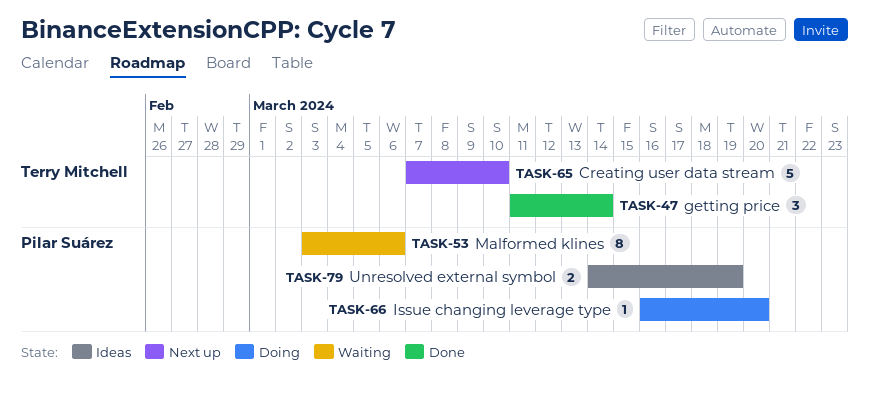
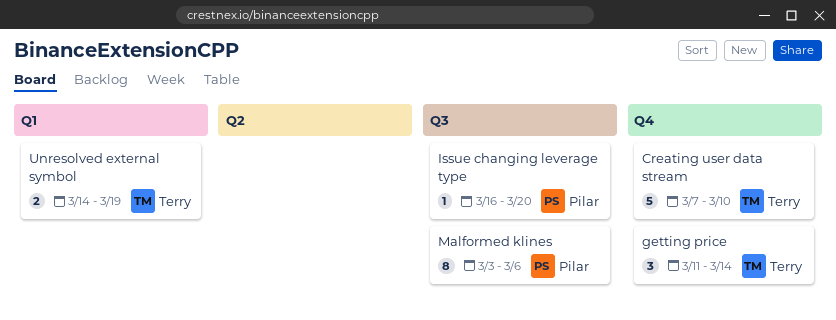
Unresolved external symbol, owner: Pilar Suárez -> Terry Mitchell

